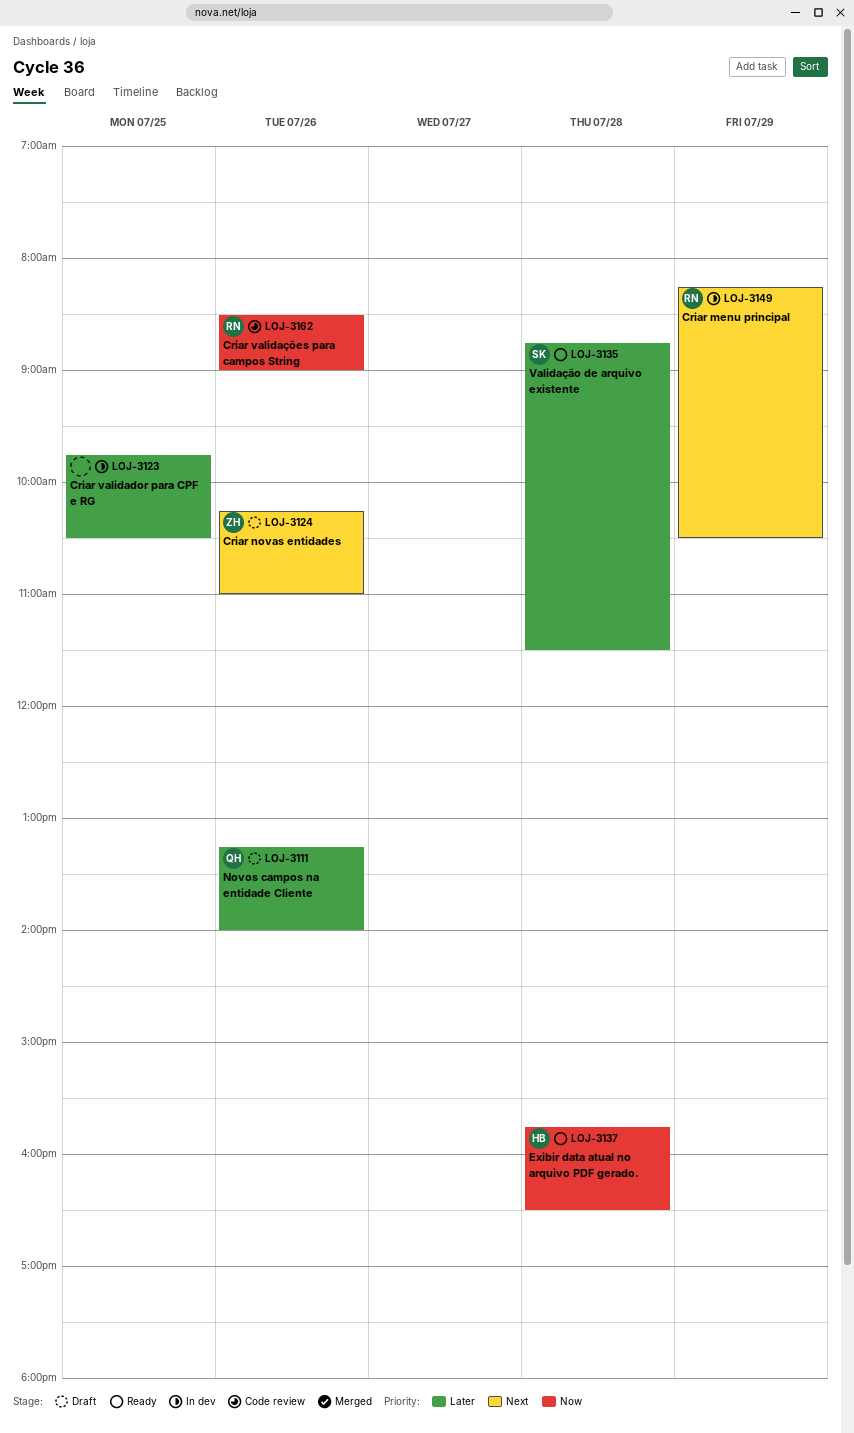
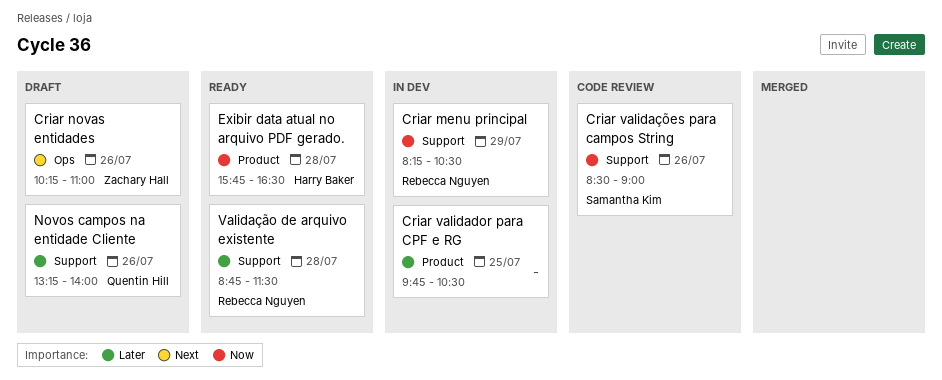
Criar menu principal, priority: Next -> Now
Criar validações para campos String, owner: Rebecca Nguyen -> Samantha Kim
Validação de arquivo existente, owner: Samantha Kim -> Rebecca Nguyen

